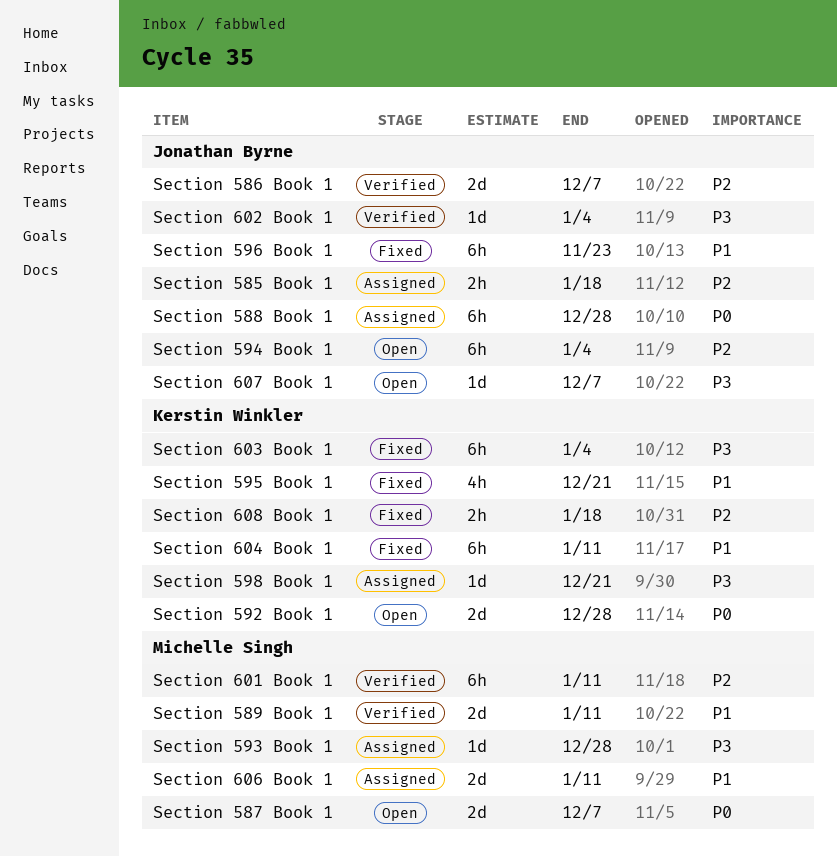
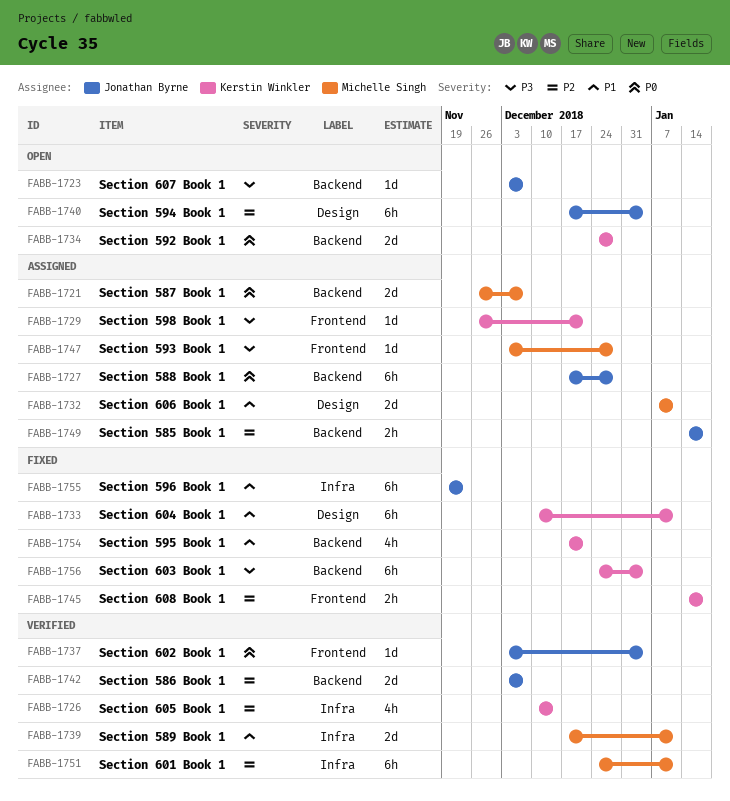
Section 587 Book 1, status: Open -> Assigned
Section 602 Book 1, priority: P3 -> P0
Section 605 Book 1: none -> present

